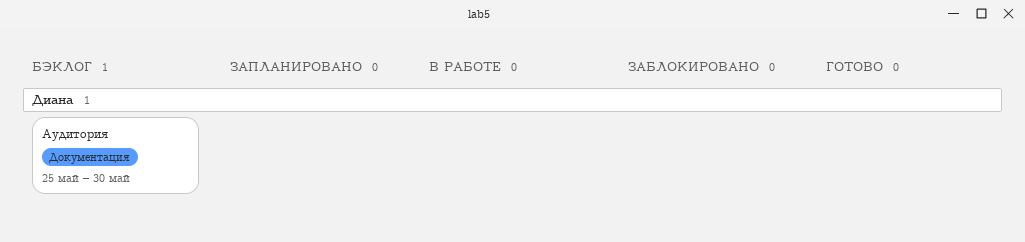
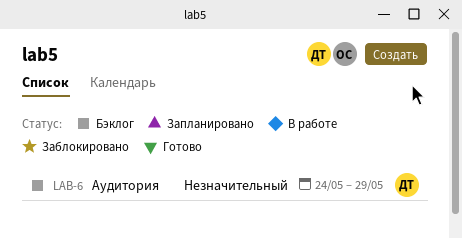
Аудитория, start: May 25 -> May 24
Аудитория, due: May 30 -> May 29

